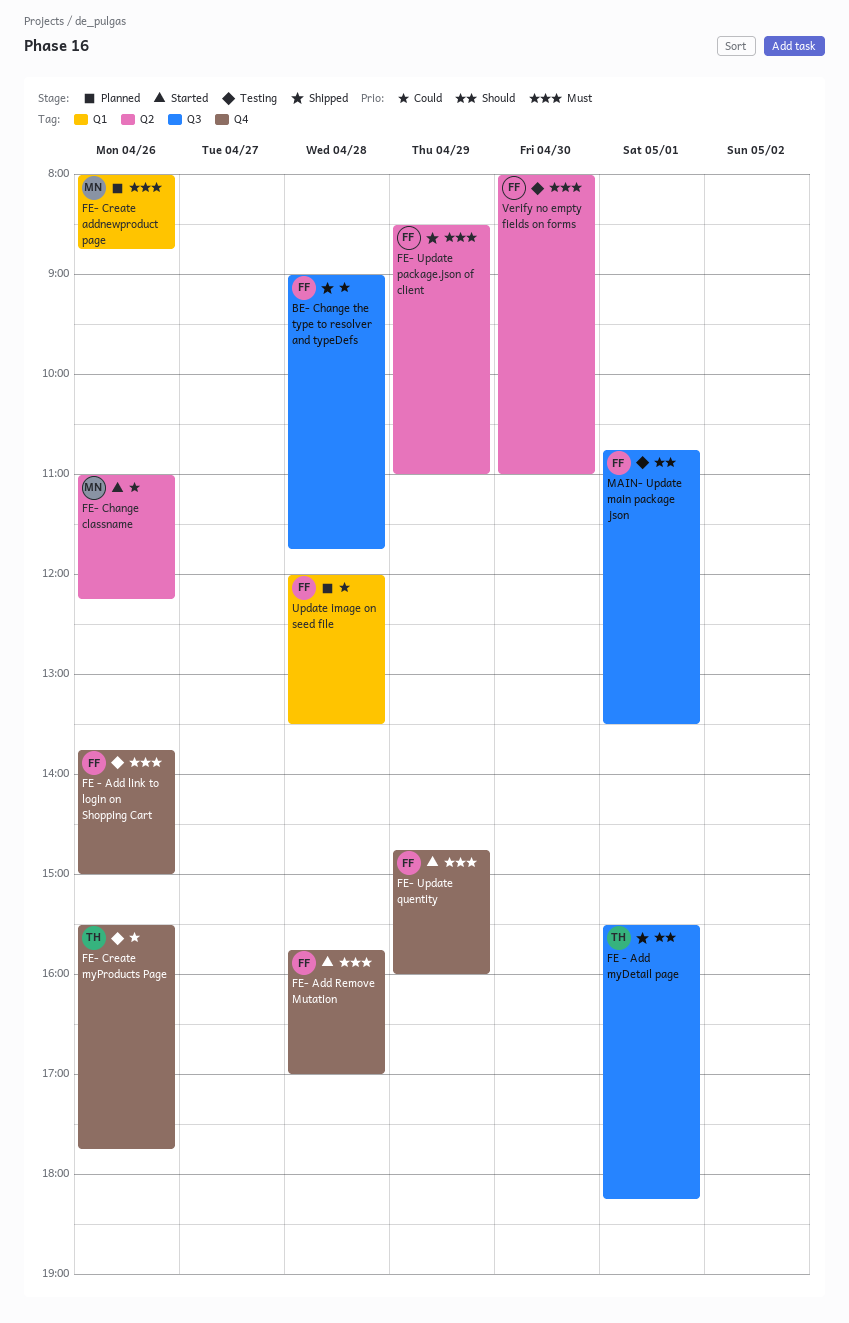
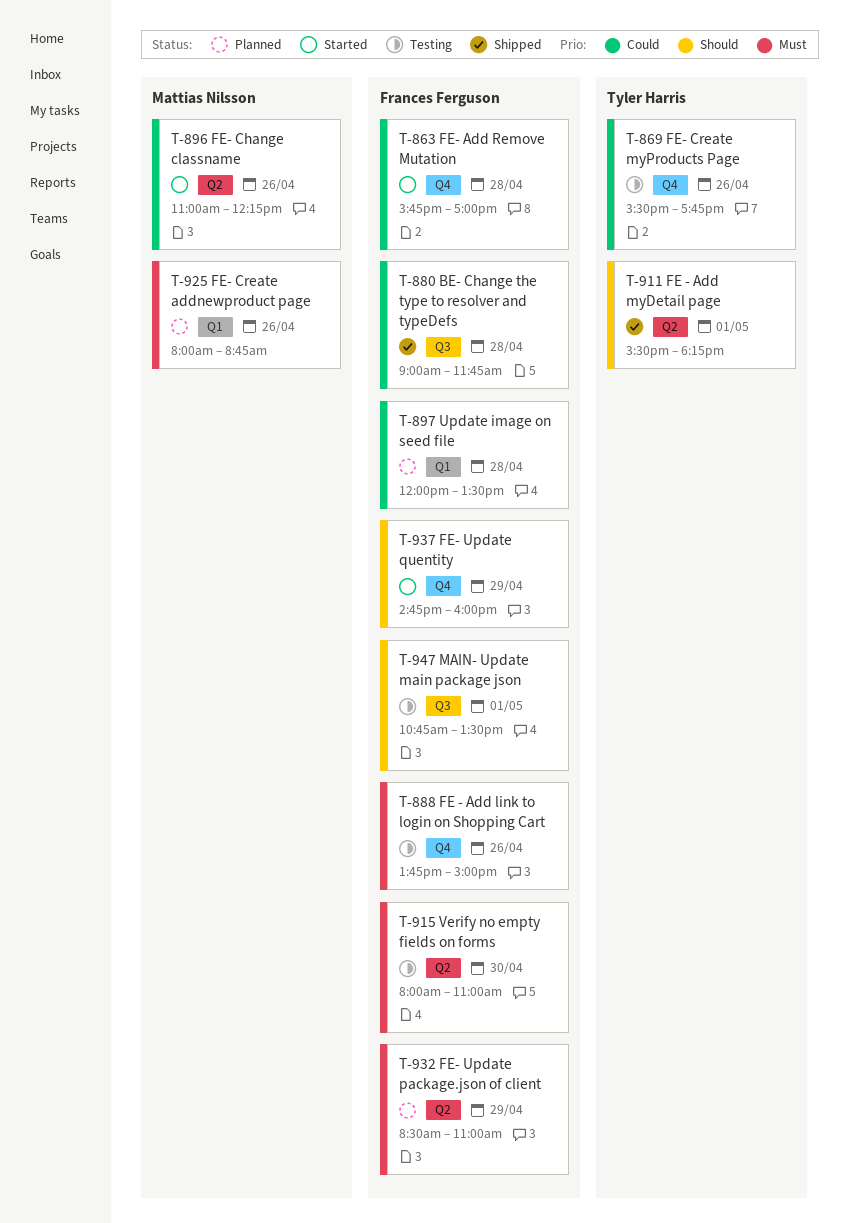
FE - Add myDetail page, label: Q3 -> Q2
FE- Add Remove Mutation, priority: Must -> Could
FE- Update package.json of client, status: Shipped -> Planned
FE- Update quentity, priority: Must -> Should

